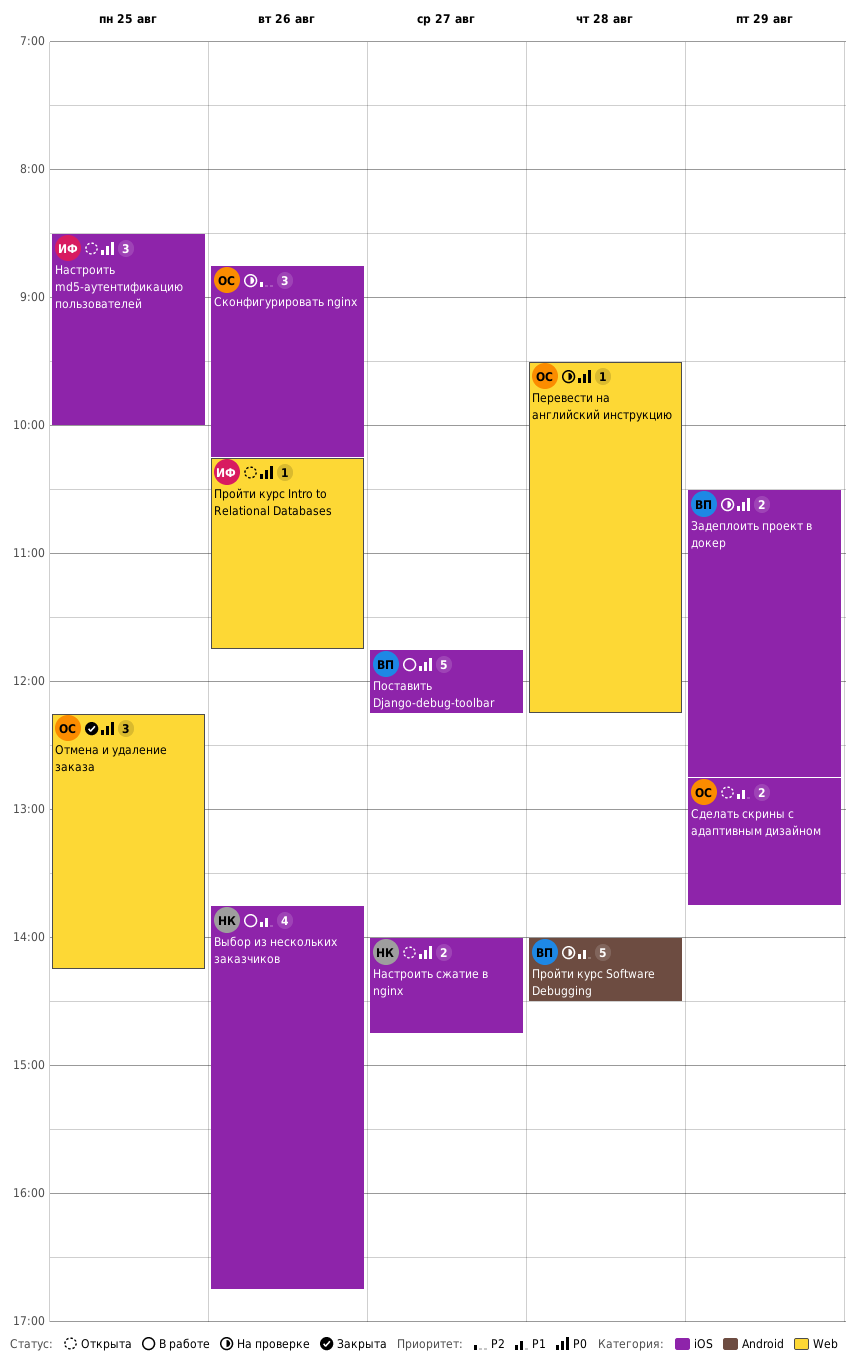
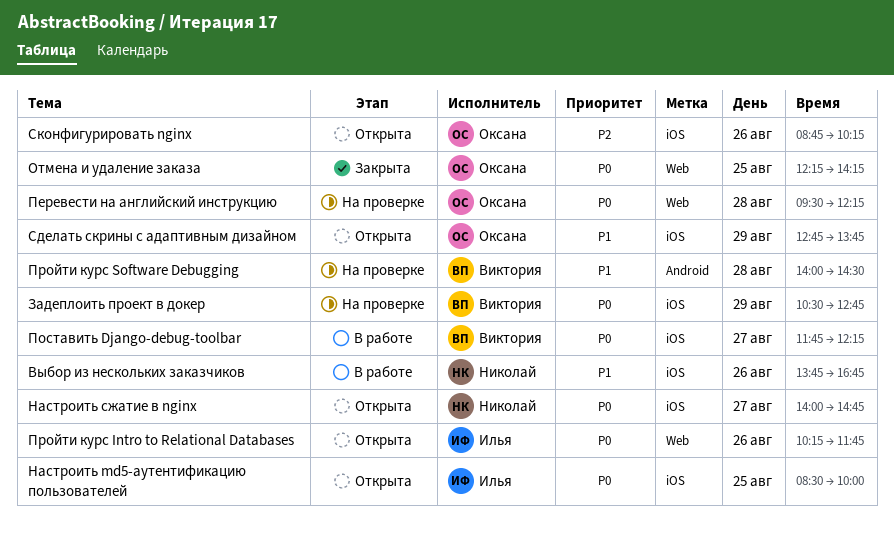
Сконфигурировать nginx, status: На проверке -> Открыта

